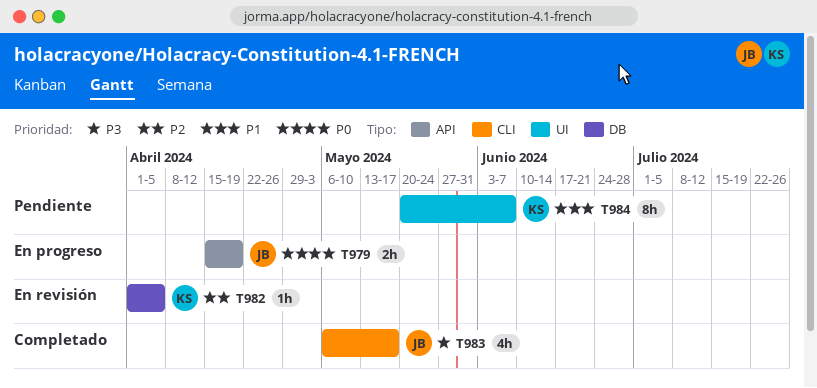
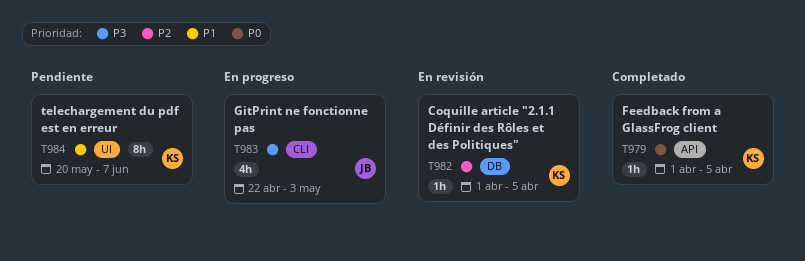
T979, status: En progreso -> Completado
T979, owner: JB -> KS
T979, estimate: 2h -> 1h
T979, start: Apr 15 -> Apr 1
T979, due: Apr 19 -> Apr 5
T983, status: Completado -> En progreso
T983, start: May 6 -> Apr 22
T983, due: May 17 -> May 3

